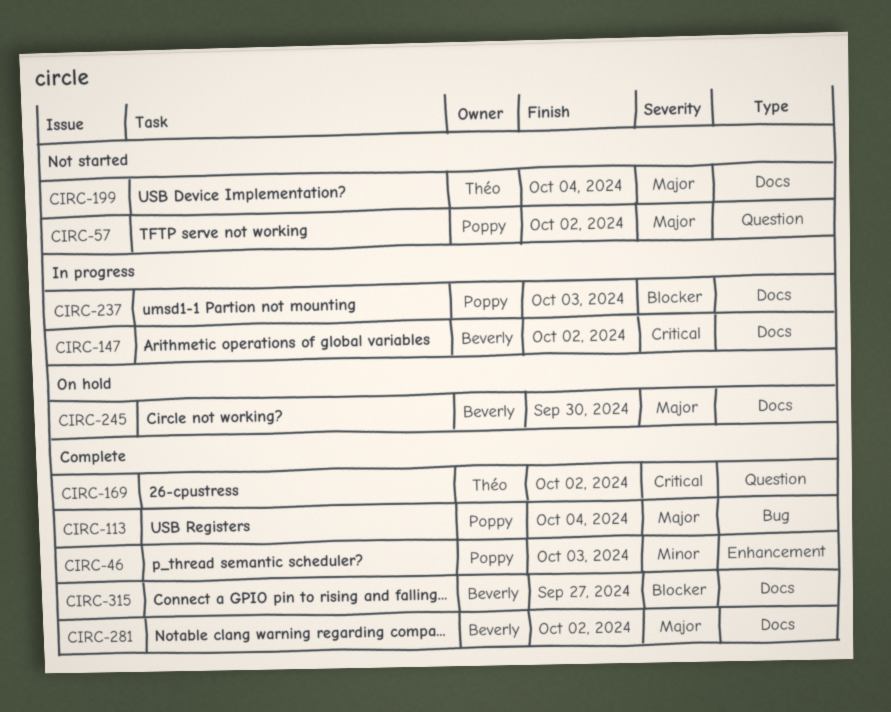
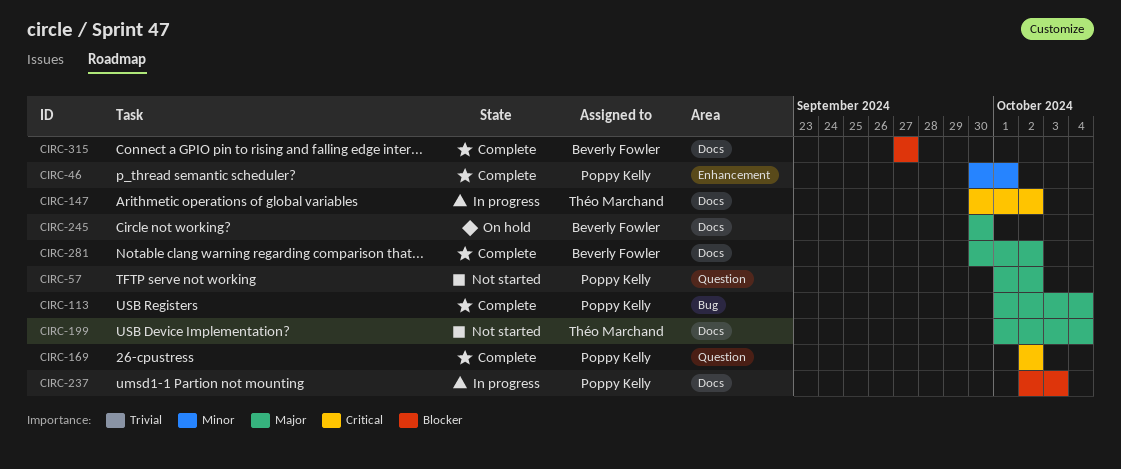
CIRC-46, due: Oct 3 -> Oct 1
CIRC-147, owner: Beverly Fowler -> Théo Marchand
CIRC-169, owner: Théo Marchand -> Poppy Kelly

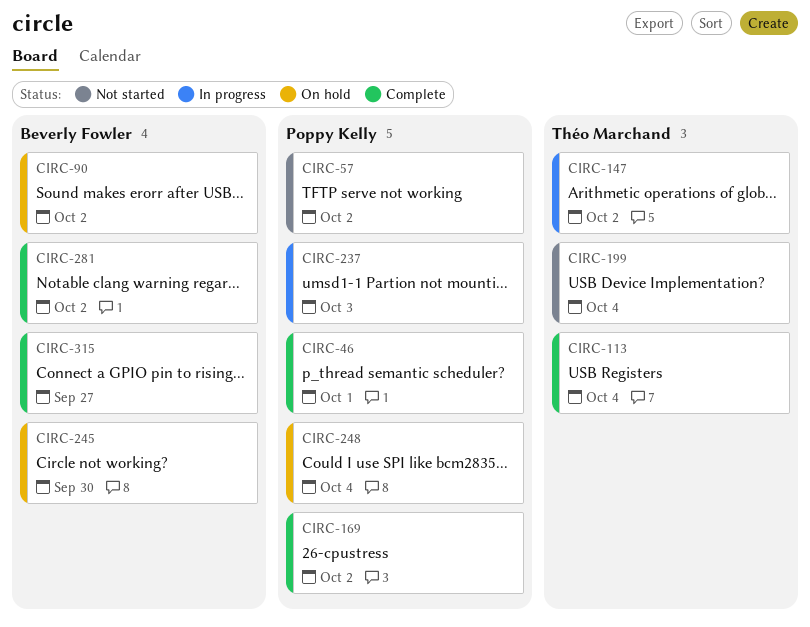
CIRC-90: none -> present
CIRC-113, owner: Poppy Kelly -> Théo Marchand
CIRC-248: none -> present

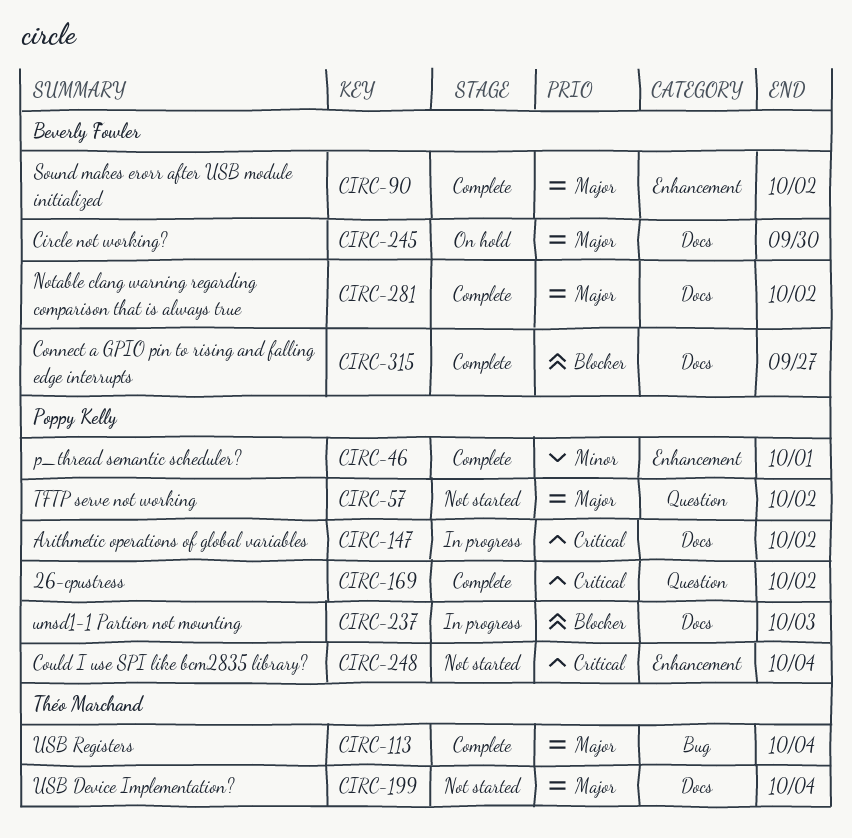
CIRC-90, status: On hold -> Complete
CIRC-147, owner: Théo Marchand -> Poppy Kelly
CIRC-248, status: On hold -> Not started

